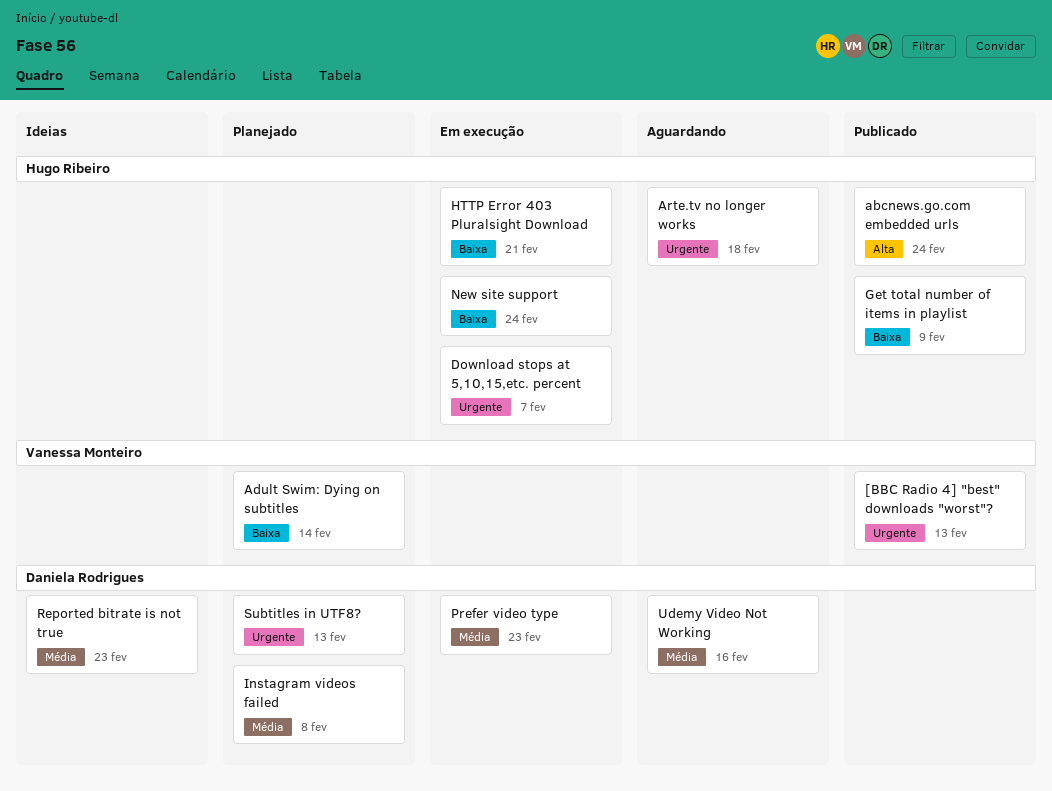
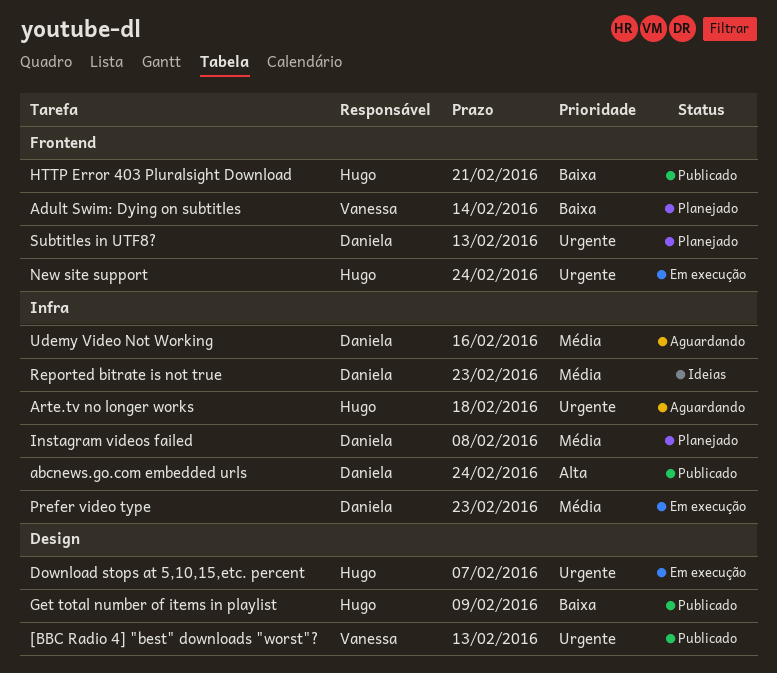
abcnews.go.com embedded urls, owner: Hugo Ribeiro -> Daniela Rodrigues
HTTP Error 403 Pluralsight Download, status: Em execução -> Publicado
New site support, priority: Baixa -> Urgente

